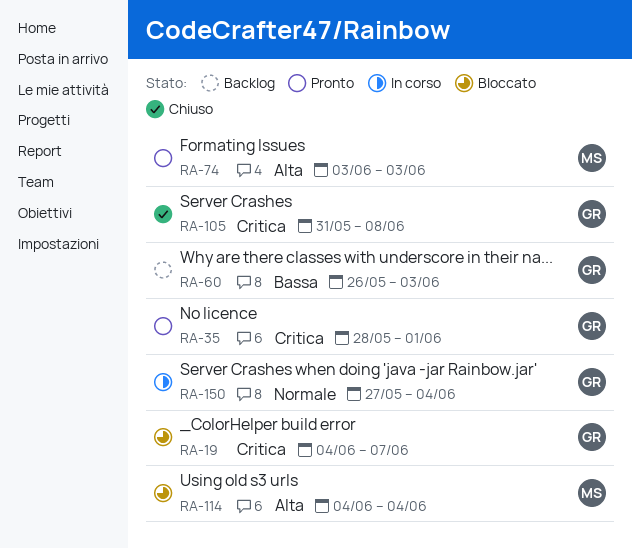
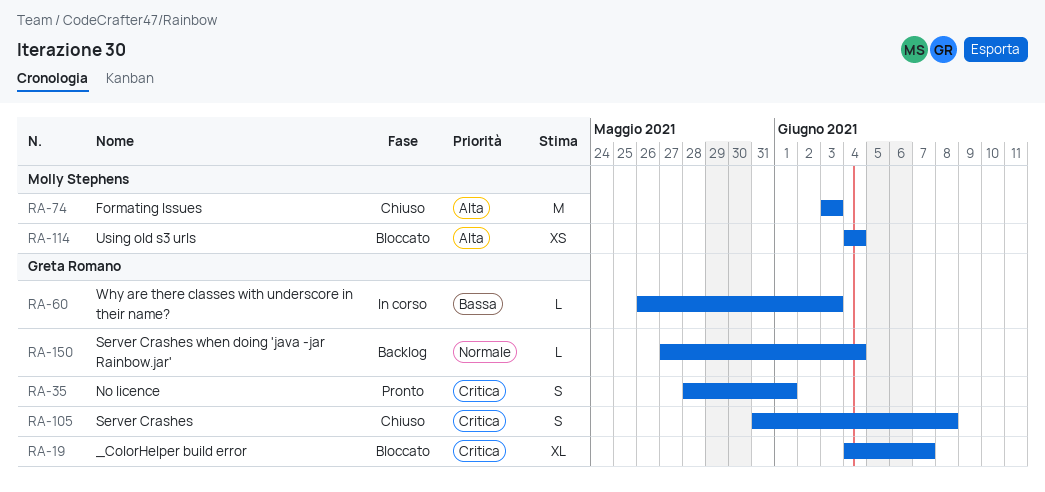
RA-60, status: Backlog -> In corso
RA-74, status: Pronto -> Chiuso
RA-150, status: In corso -> Backlog

